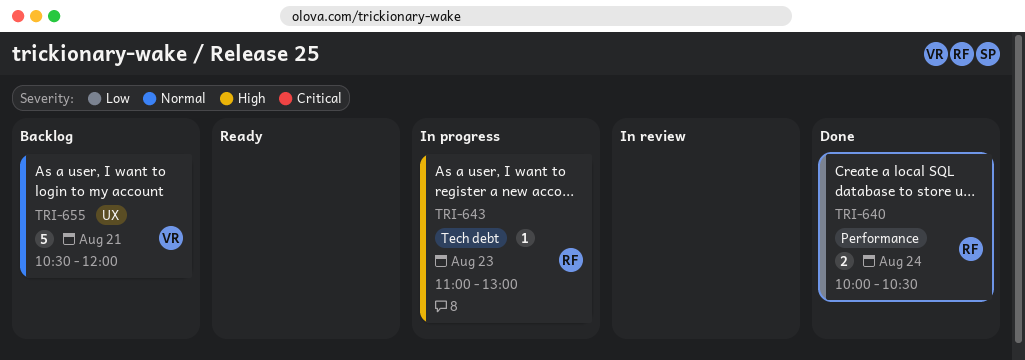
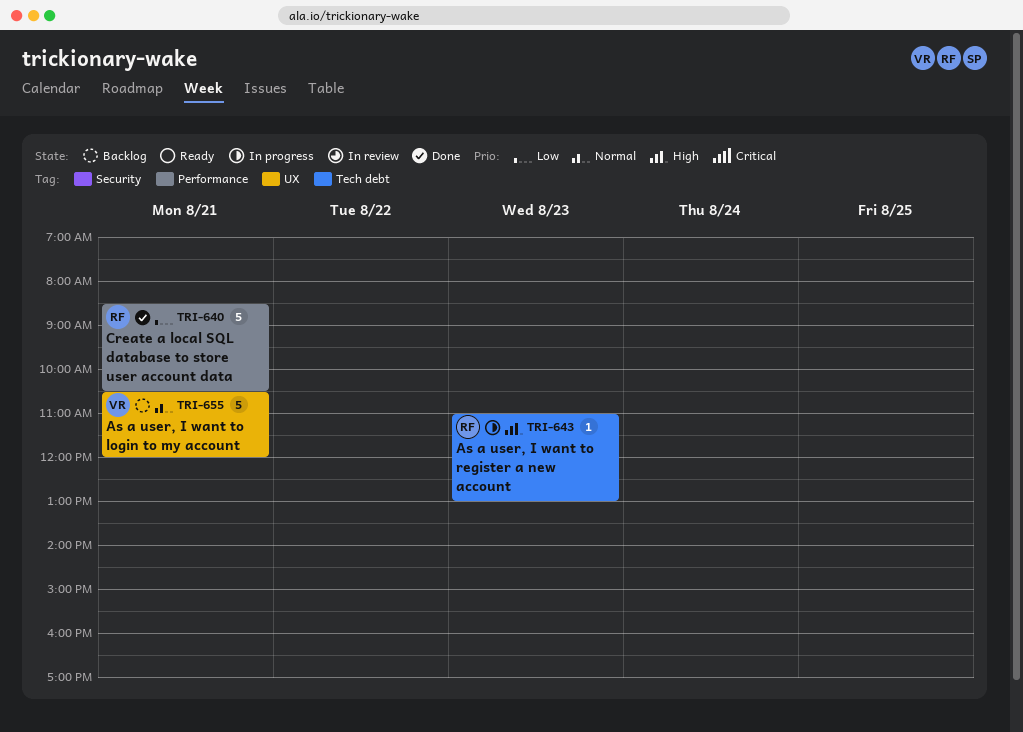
TRI-640, estimate: 2 -> 5
TRI-640, day: Aug 24 -> Aug 21
TRI-640, begins: 10:00 -> 08:30

